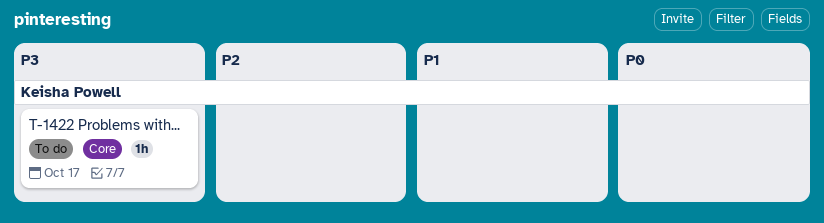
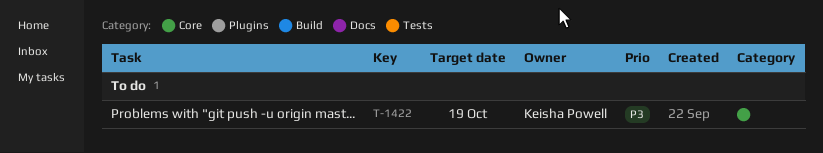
T-1422, due: Oct 17 -> Oct 19

